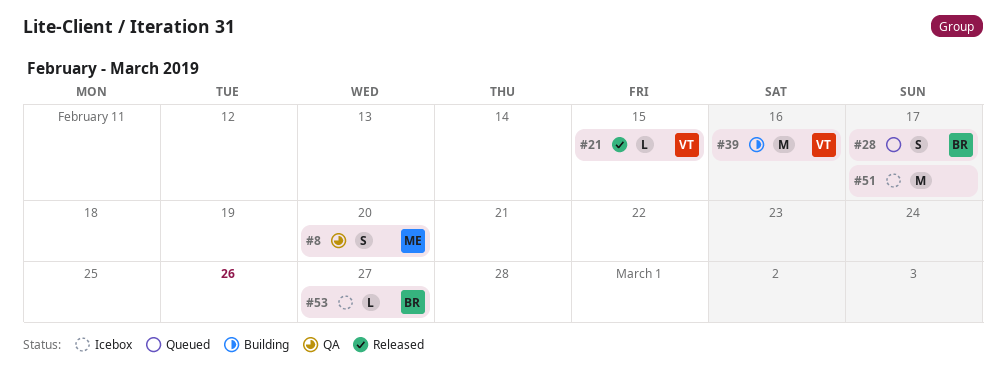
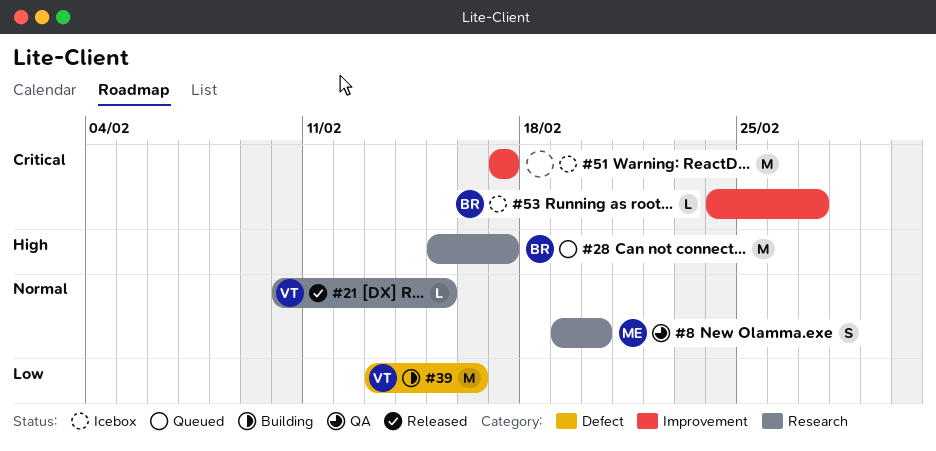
#28, estimate: S -> M

